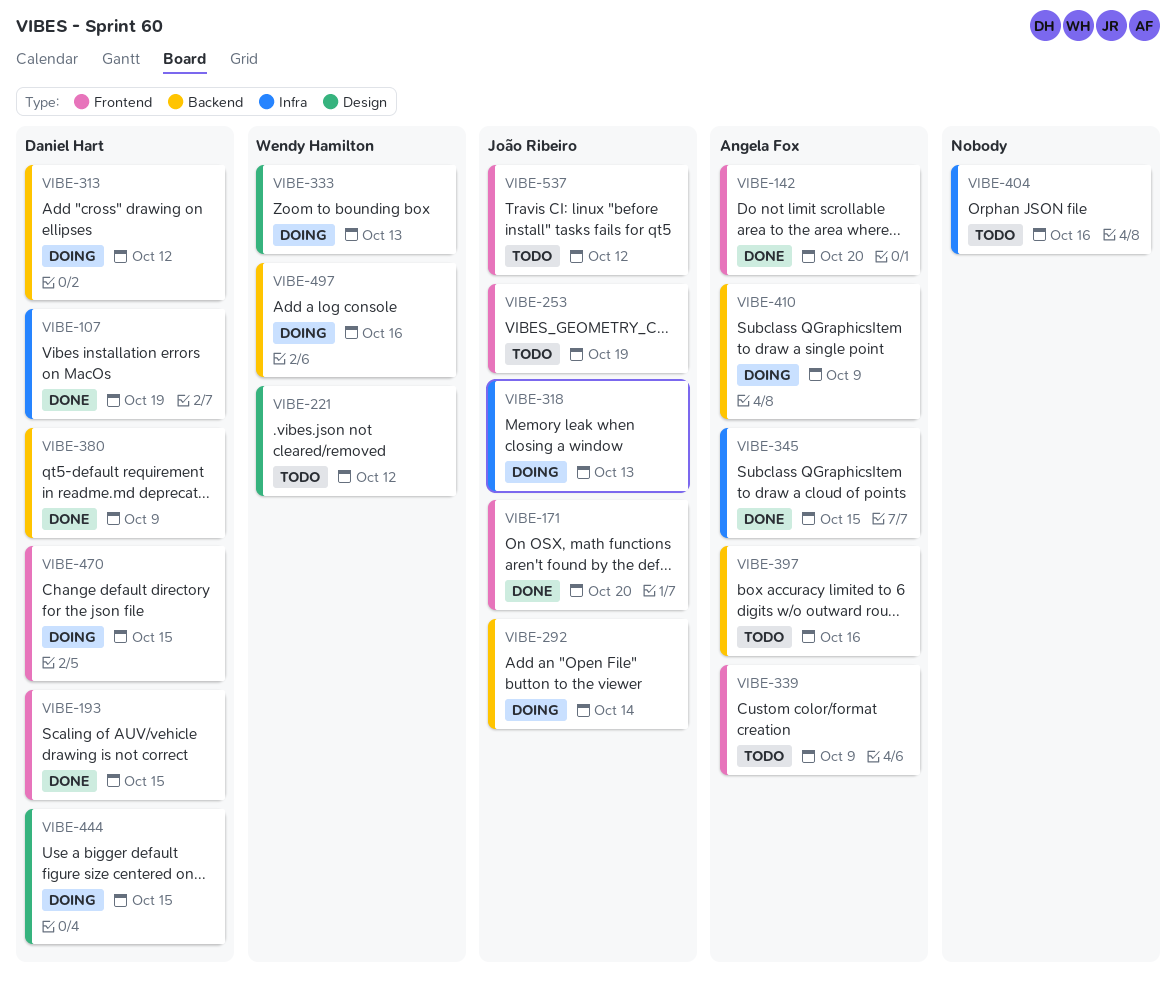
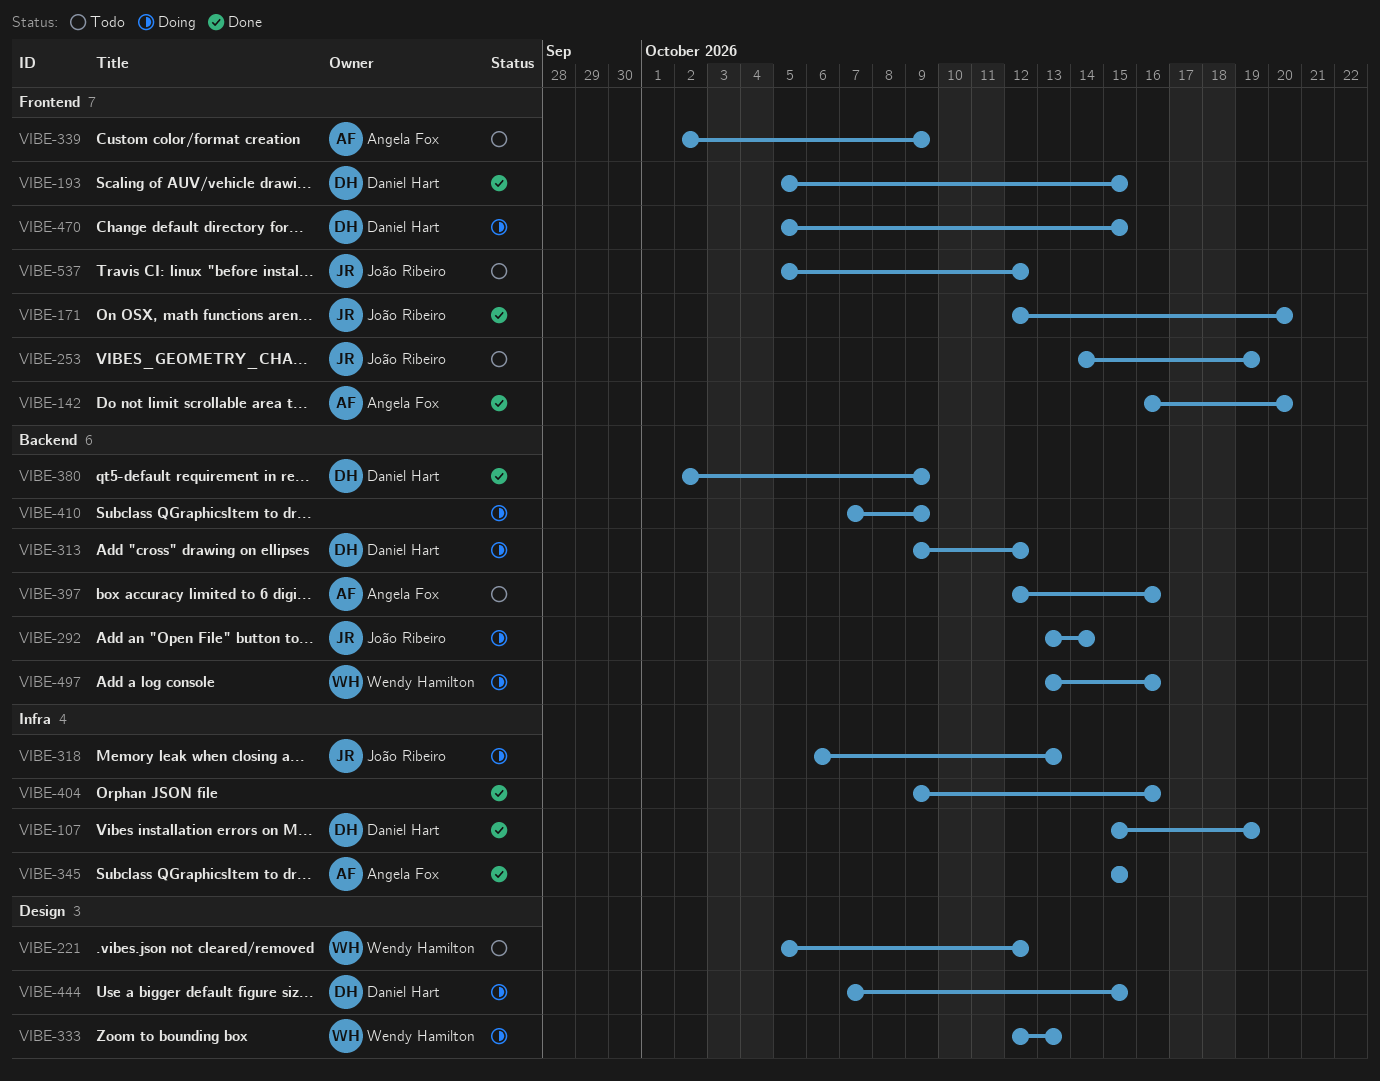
VIBE-404, status: Todo -> Done
VIBE-410, owner: Angela Fox -> none

